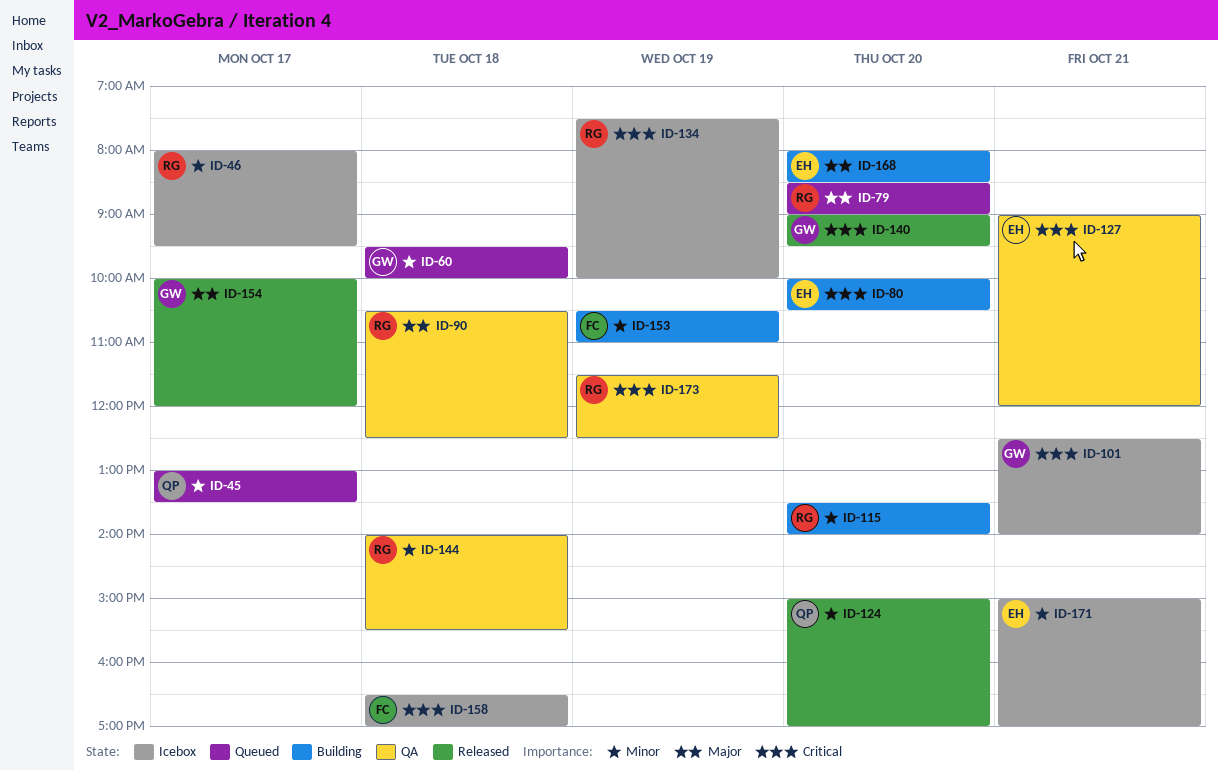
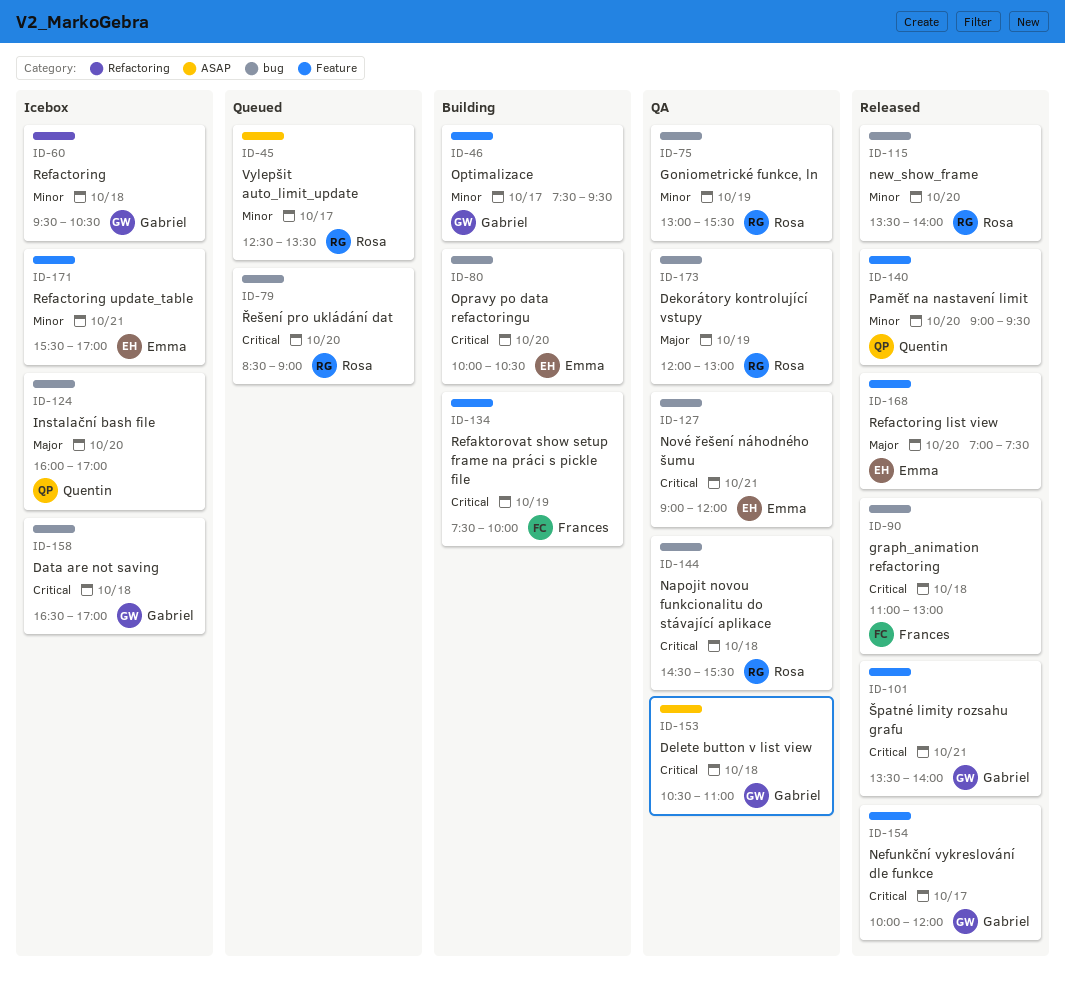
ID-45, owner: Quentin -> Rosa
ID-45, begins: 13:00 -> 12:30
ID-46, status: Icebox -> Building
ID-46, owner: Rosa -> Gabriel
ID-46, begins: 08:00 -> 07:30
ID-60, status: Queued -> Icebox
ID-60, ends: 10:00 -> 10:30
ID-75: none -> present
ID-79, priority: Major -> Critical
ID-90, status: QA -> Released
ID-90, owner: Rosa -> Frances
ID-90, priority: Major -> Critical
ID-90, begins: 10:30 -> 11:00
ID-90, ends: 12:30 -> 13:00
ID-101, status: Icebox -> Released
ID-101, begins: 12:30 -> 13:30
ID-115, status: Building -> Released
ID-124, status: Released -> Icebox
ID-124, priority: Minor -> Major
ID-124, begins: 15:00 -> 16:00
ID-134, status: Icebox -> Building
ID-134, owner: Rosa -> Frances
ID-140, owner: Gabriel -> Quentin
ID-140, priority: Critical -> Minor
ID-144, priority: Minor -> Critical
ID-144, begins: 14:00 -> 14:30
ID-153, status: Building -> QA
ID-153, owner: Frances -> Gabriel
ID-153, priority: Minor -> Critical
ID-153, day: Oct 19 -> Oct 18
ID-154, priority: Major -> Critical
ID-158, owner: Frances -> Gabriel
ID-168, status: Building -> Released
ID-168, begins: 08:00 -> 07:00
ID-168, ends: 08:30 -> 07:30
ID-171, begins: 15:00 -> 15:30
ID-173, priority: Critical -> Major
ID-173, begins: 11:30 -> 12:00
ID-173, ends: 12:30 -> 13:00

